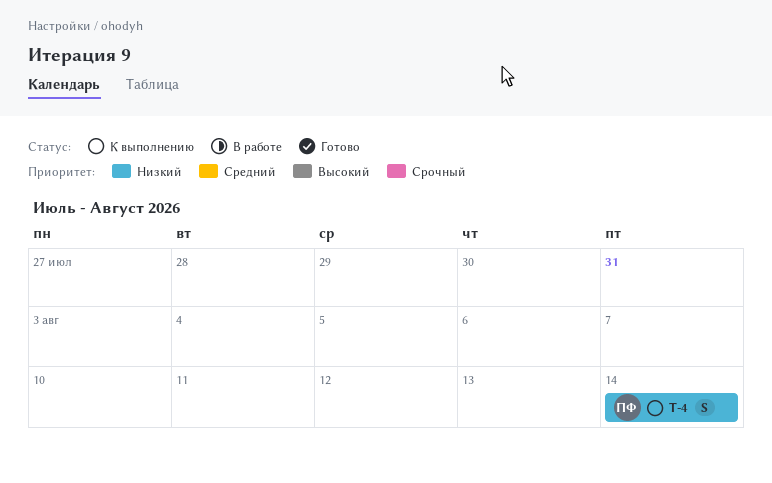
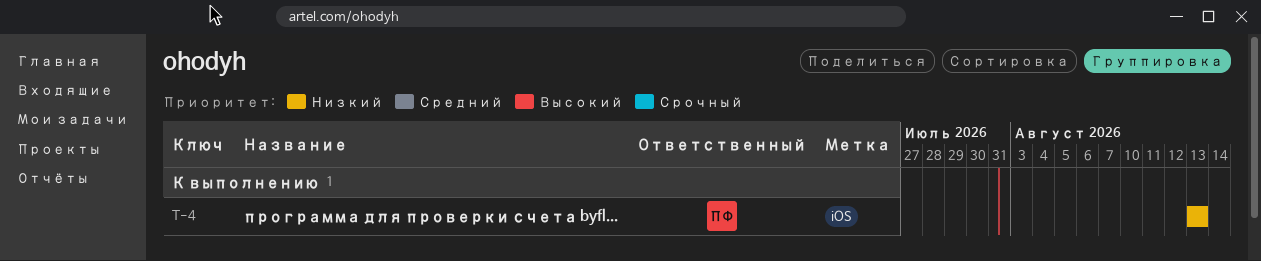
T-4, start: Aug 14 -> Aug 13
T-4, due: Aug 14 -> Aug 13

